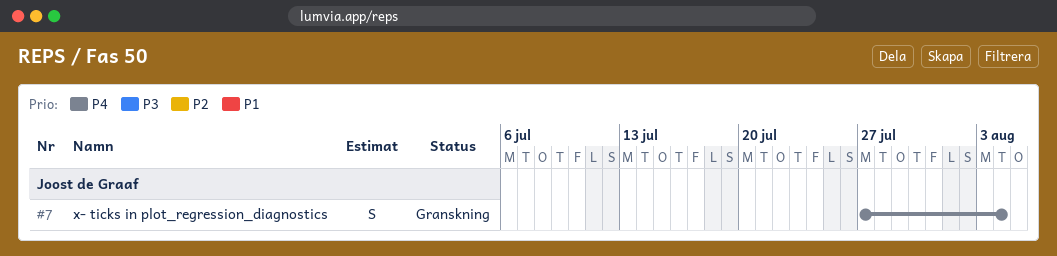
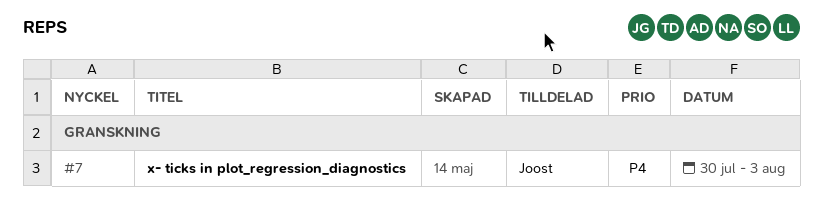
#7, start: Jul 27 -> Jul 30
#7, due: Aug 4 -> Aug 3

